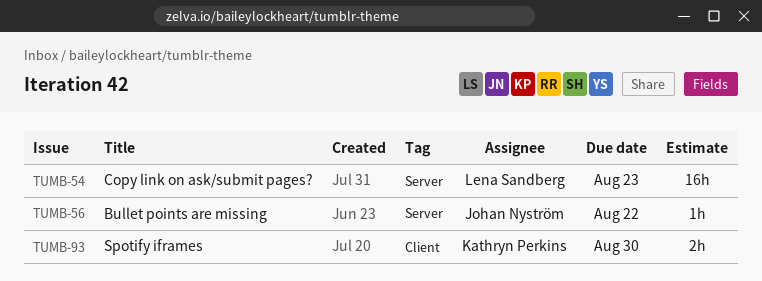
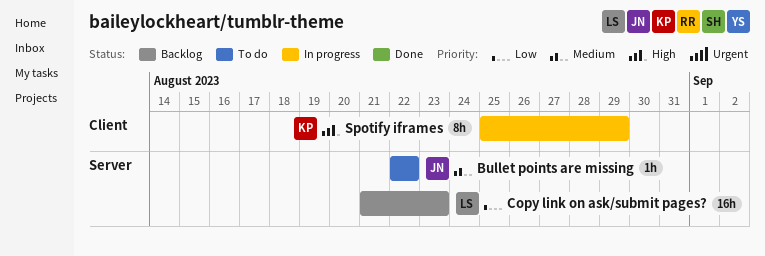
Spotify iframes, estimate: 2h -> 8h
Spotify iframes, due: Aug 30 -> Aug 29

